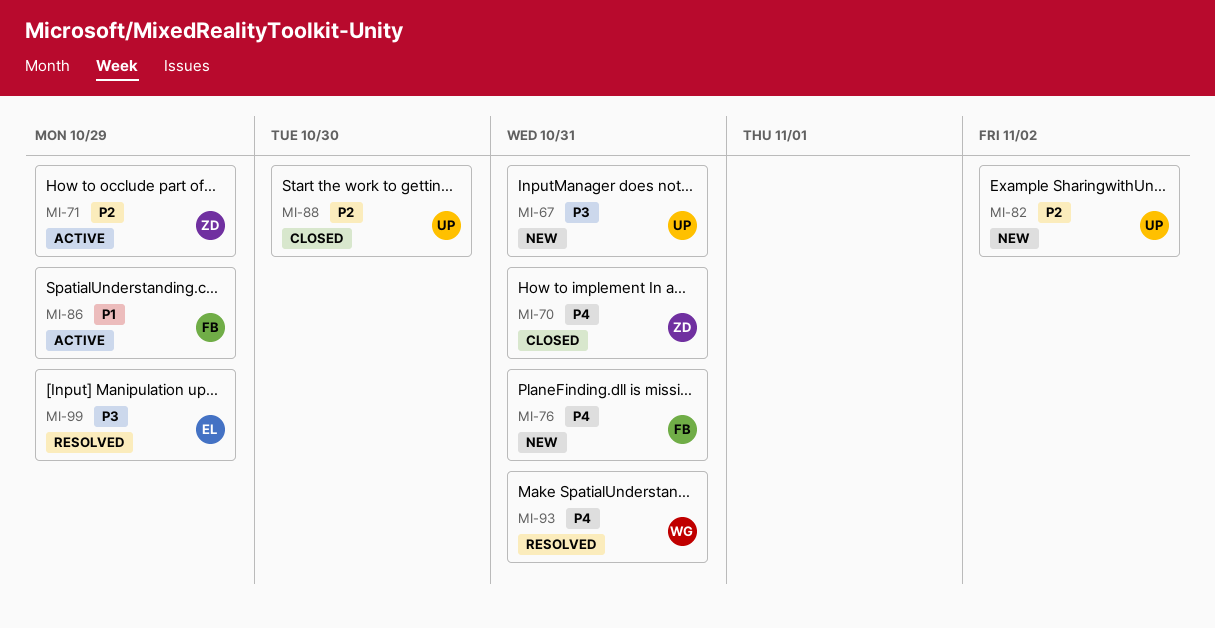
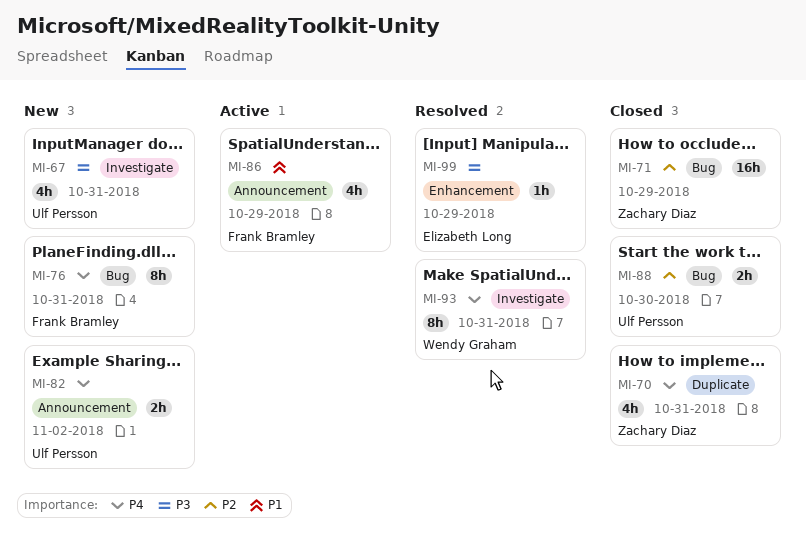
MI-71, status: Active -> Closed
MI-82, priority: P2 -> P4

